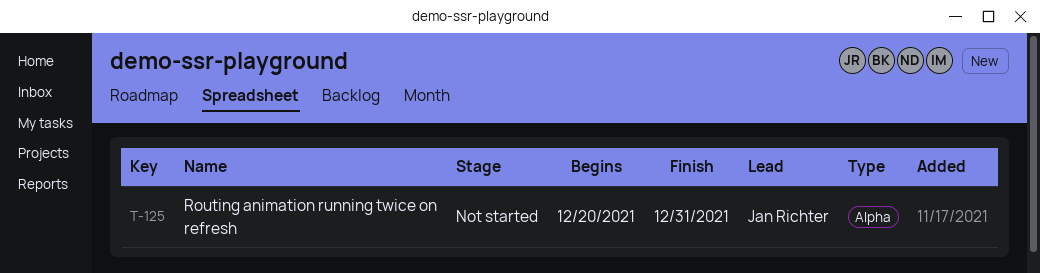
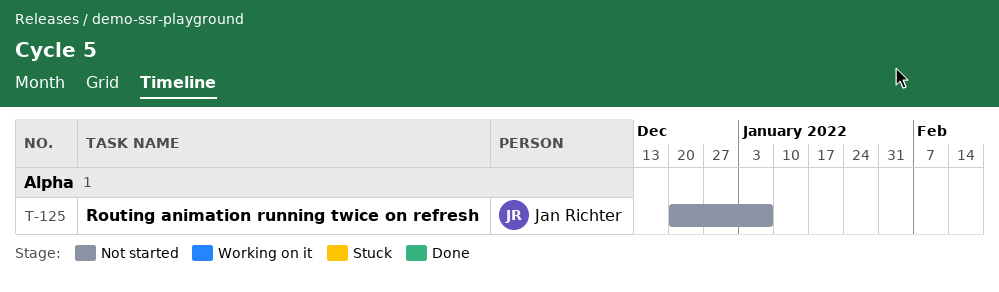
T-125, due: Dec 31 -> Jan 7

